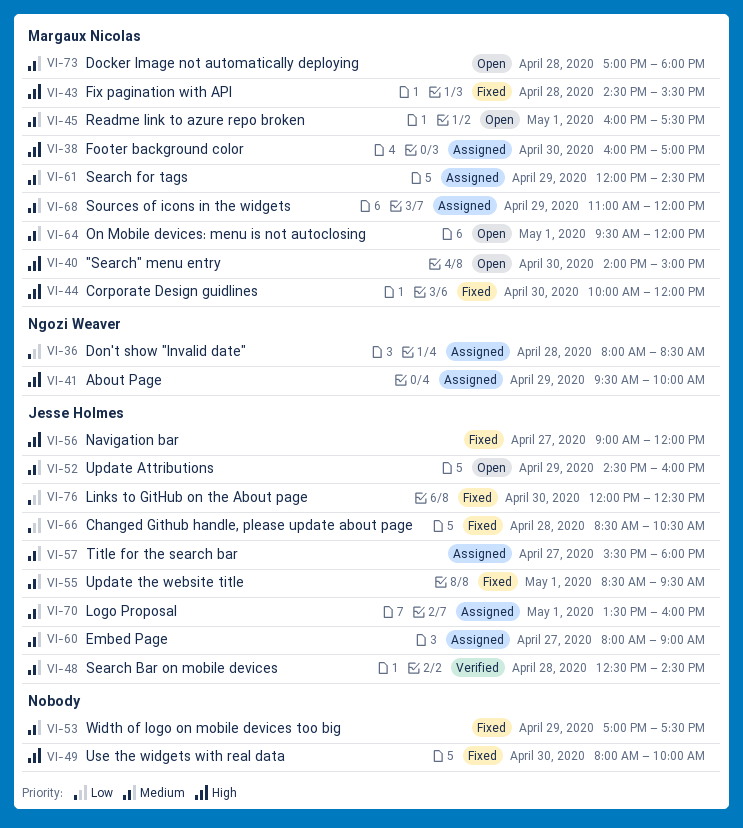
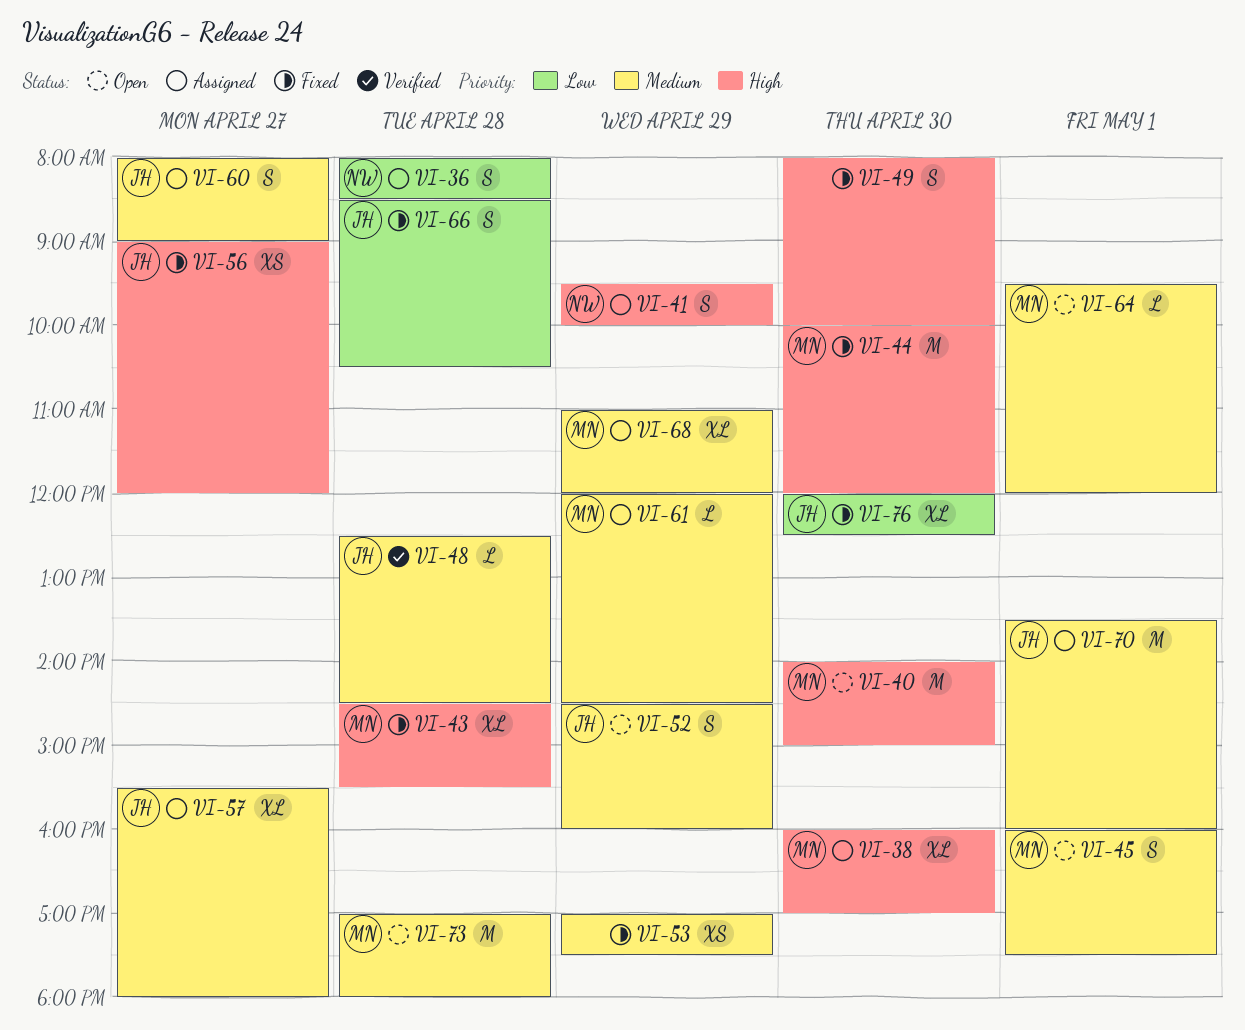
VI-55: present -> none

